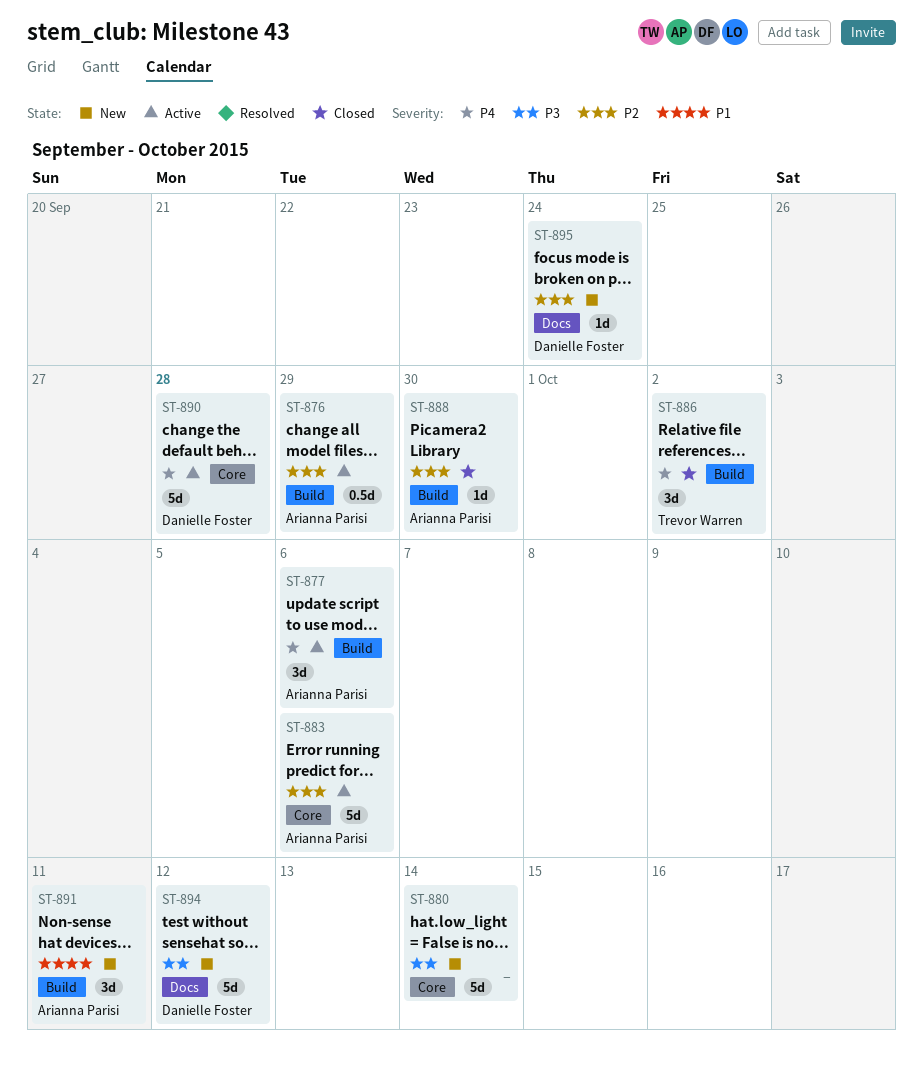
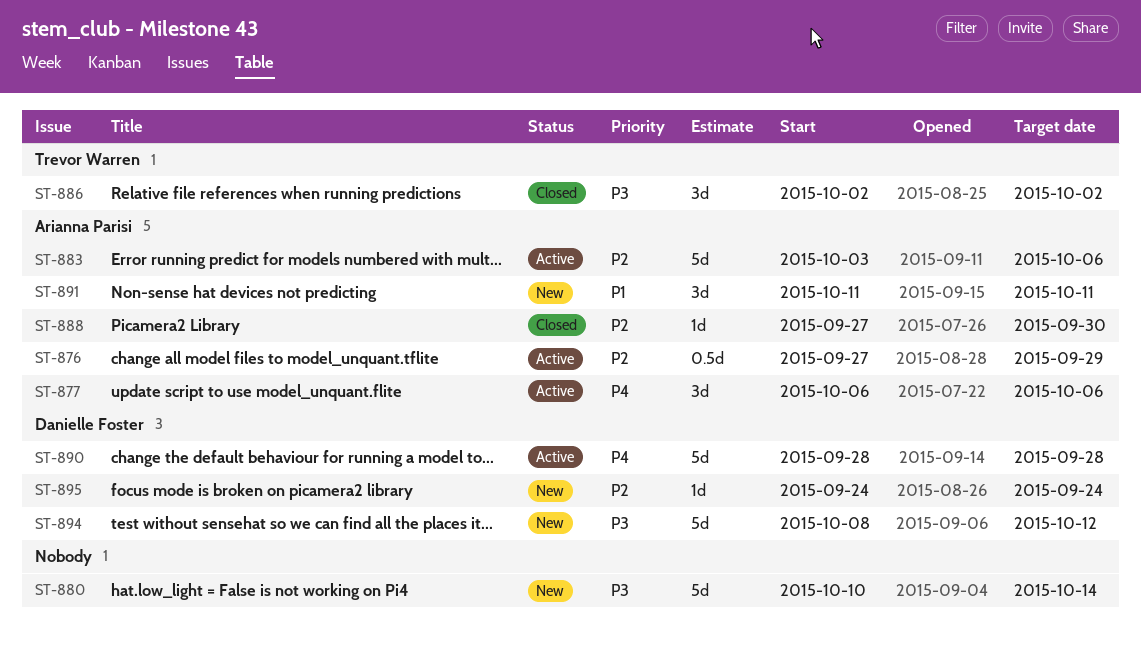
ST-886, priority: P4 -> P3

